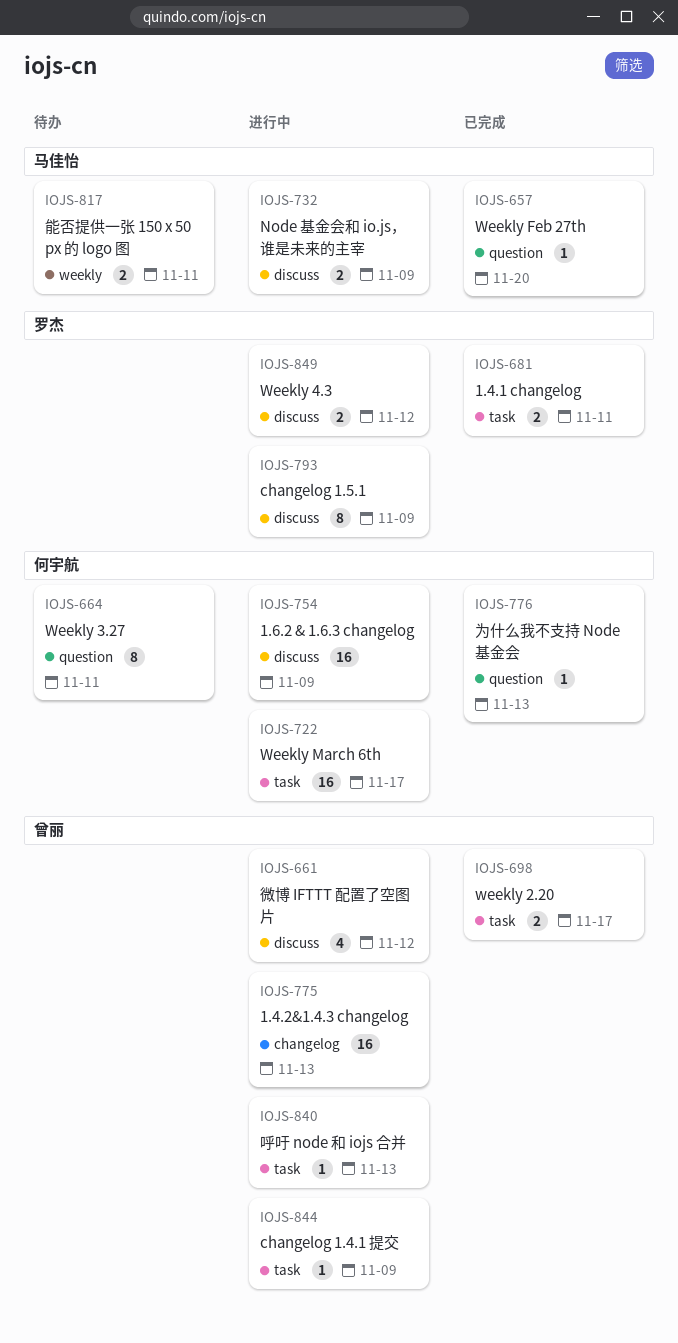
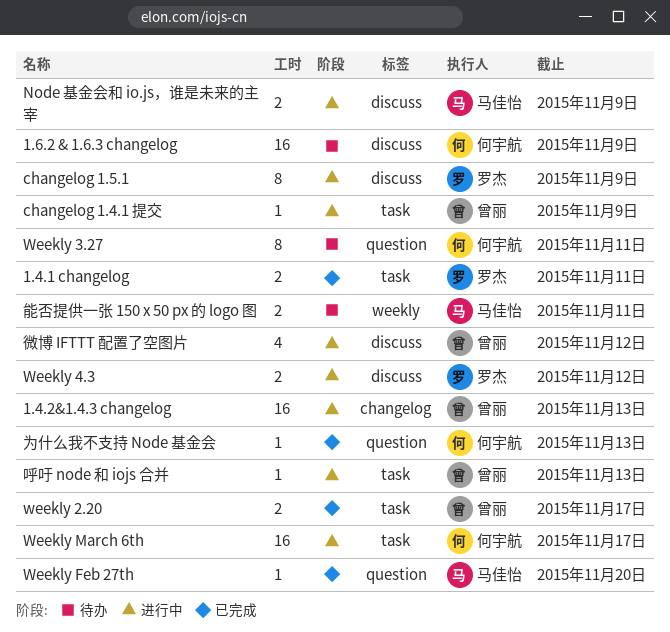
1.6.2 & 1.6.3 changelog, status: 进行中 -> 待办

